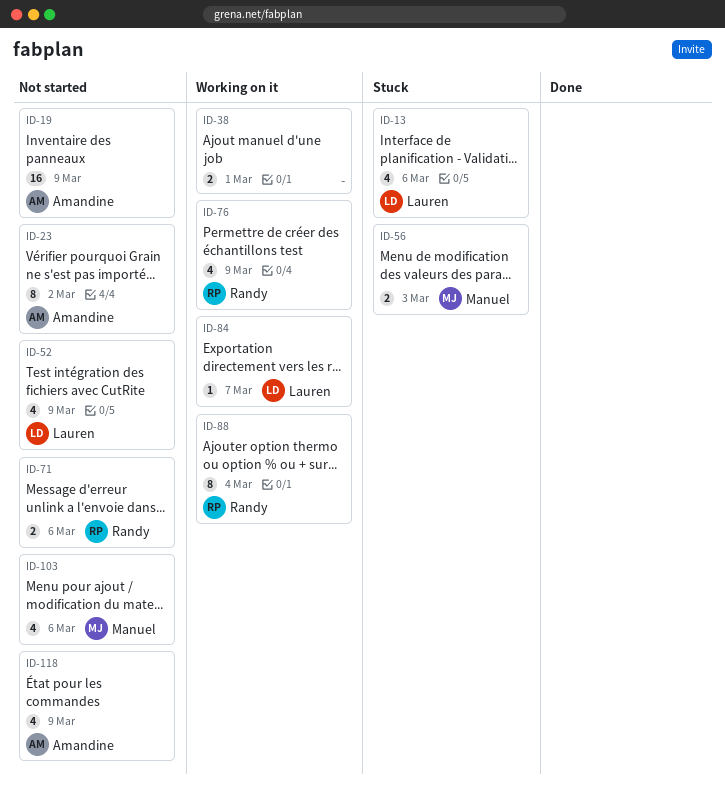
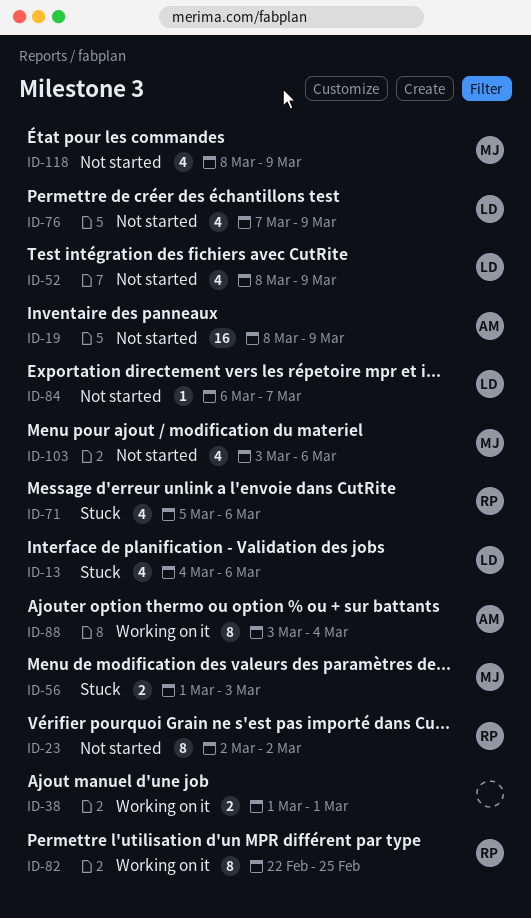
ID-23, owner: Amandine -> Randy
ID-71, status: Not started -> Stuck
ID-71, estimate: 2 -> 4
ID-76, status: Working on it -> Not started
ID-76, owner: Randy -> Lauren
ID-82: none -> present
ID-84, status: Working on it -> Not started
ID-88, owner: Randy -> Amandine
ID-118, owner: Amandine -> Manuel

